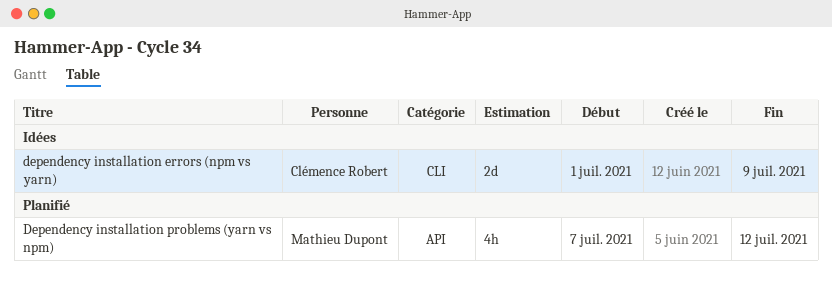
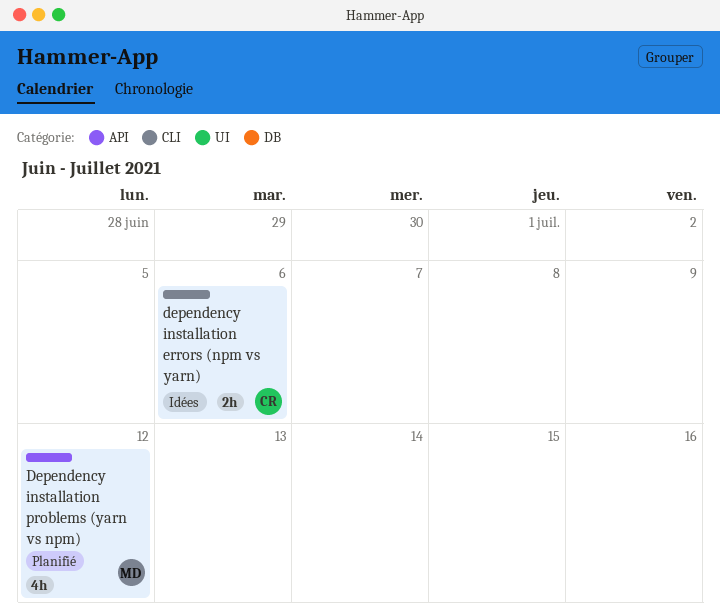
dependency installation errors (npm vs yarn), estimate: 2d -> 2h
dependency installation errors (npm vs yarn), due: Jul 9 -> Jul 6

